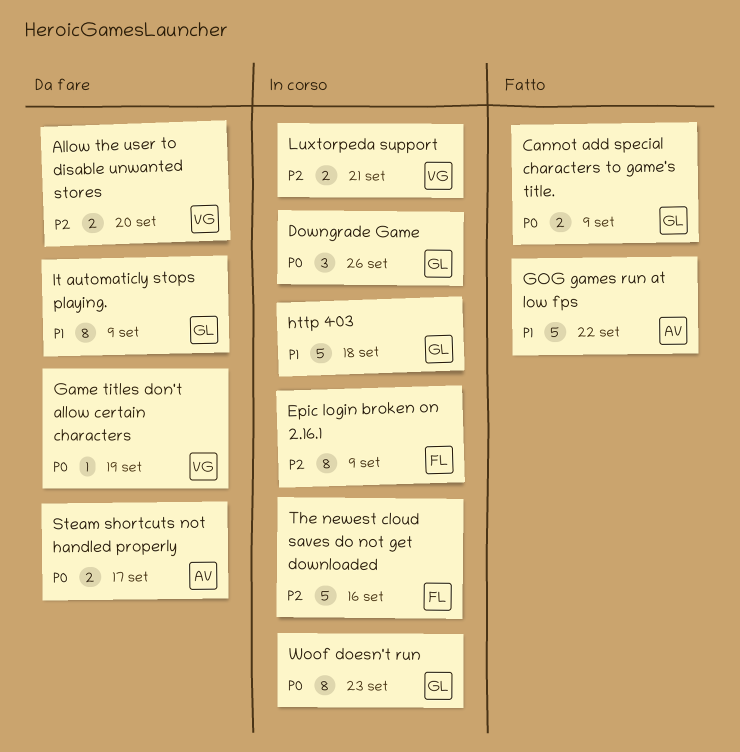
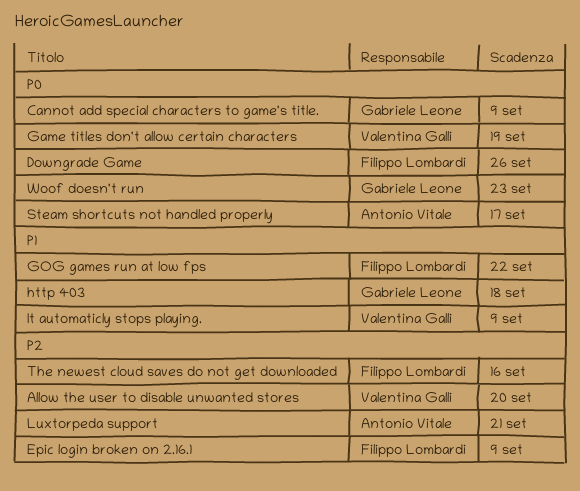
Downgrade Game, owner: Gabriele Leone -> Filippo Lombardi
GOG games run at low fps, owner: Antonio Vitale -> Filippo Lombardi
It automaticly stops playing., owner: Gabriele Leone -> Valentina Galli
Luxtorpeda support, owner: Valentina Galli -> Antonio Vitale

